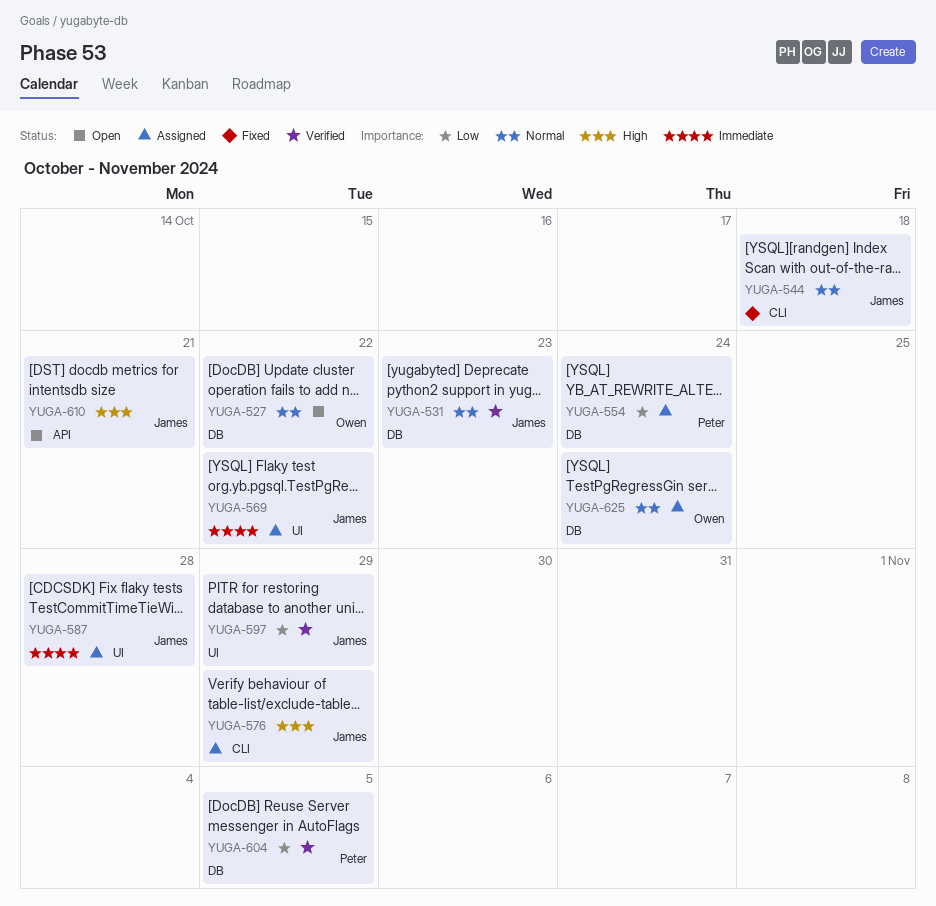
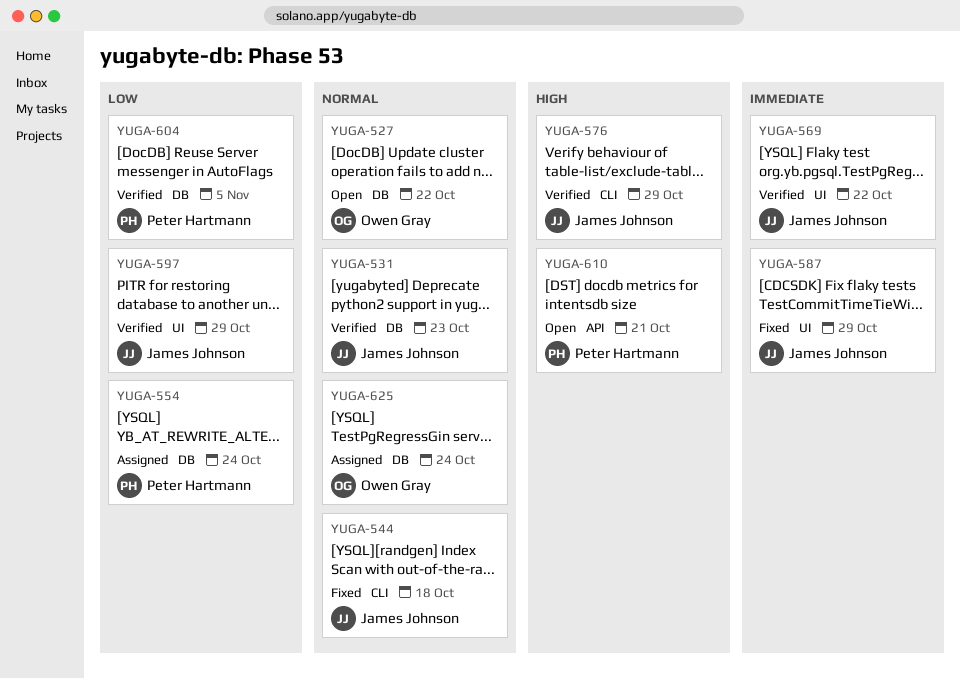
YUGA-569, status: Assigned -> Verified
YUGA-576, status: Assigned -> Verified
YUGA-587, status: Assigned -> Fixed
YUGA-587, due: Oct 28 -> Oct 29
YUGA-610, owner: James Johnson -> Peter Hartmann

